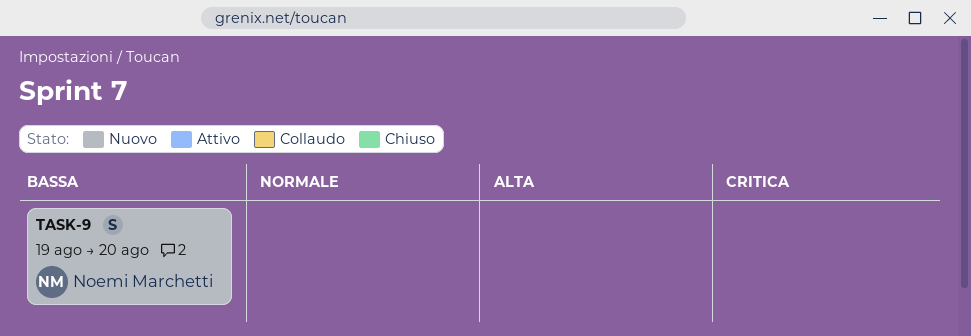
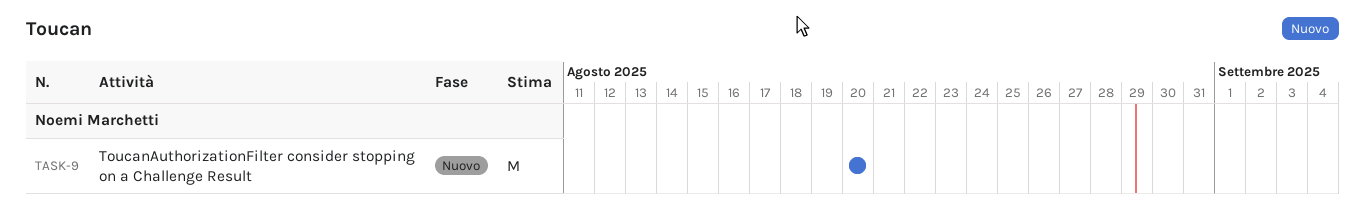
TASK-9, estimate: S -> M
TASK-9, start: Aug 19 -> Aug 20

